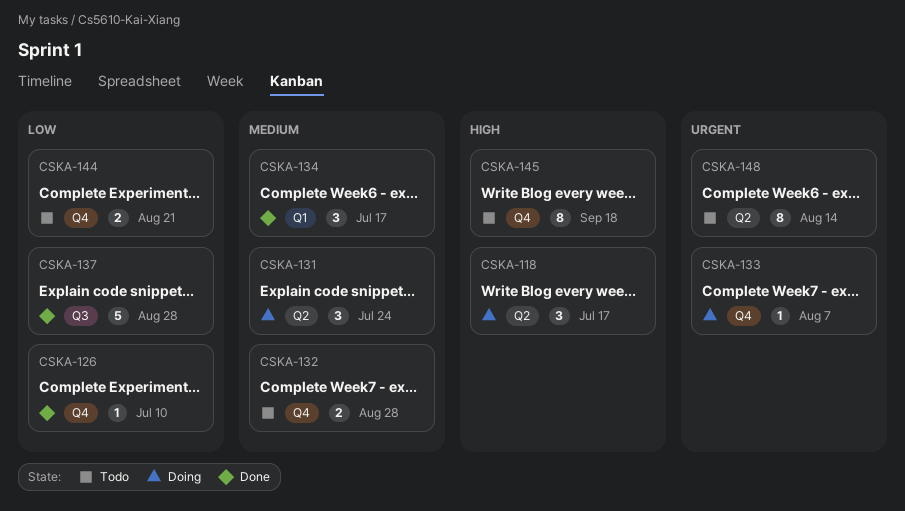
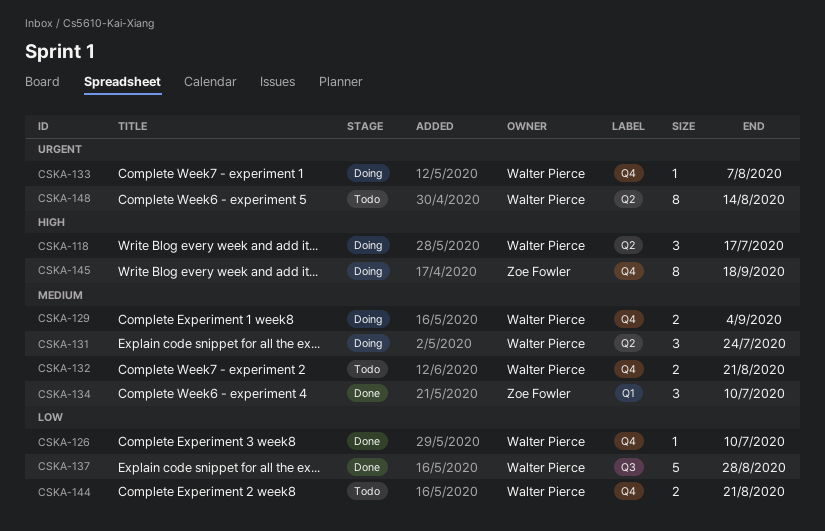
CSKA-129: none -> present
CSKA-132, due: Aug 28 -> Aug 21
CSKA-134, due: Jul 17 -> Jul 10
CSKA-145, status: Todo -> Doing

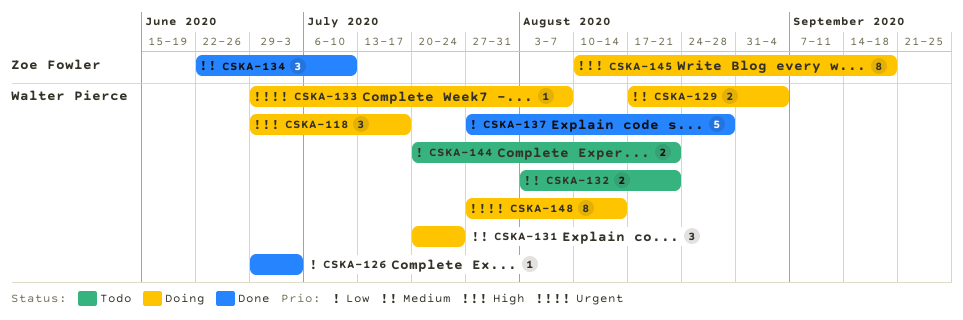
CSKA-126, due: Jul 10 -> Jul 3
CSKA-148, status: Todo -> Doing

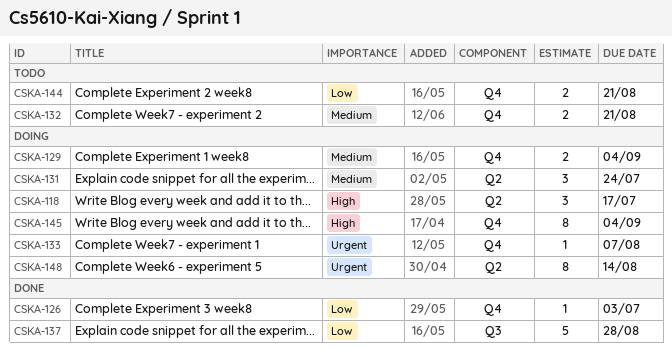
CSKA-134: present -> none
CSKA-145, due: Sep 18 -> Sep 4

